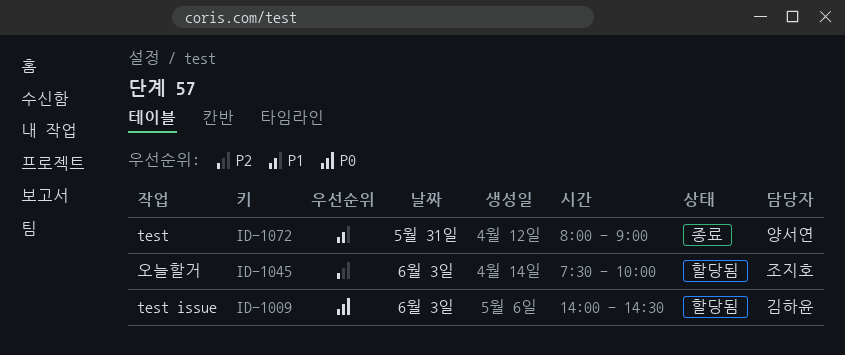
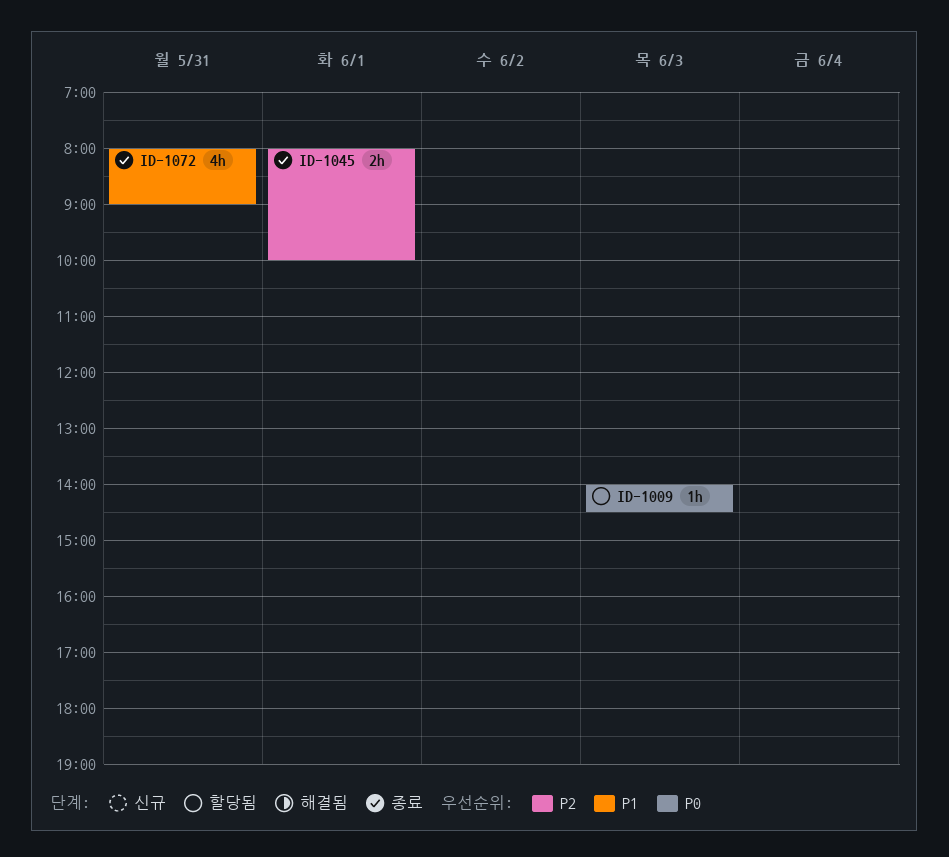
ID-1045, status: 할당됨 -> 종료
ID-1045, day: Jun 3 -> Jun 1
ID-1045, begins: 07:30 -> 08:00

